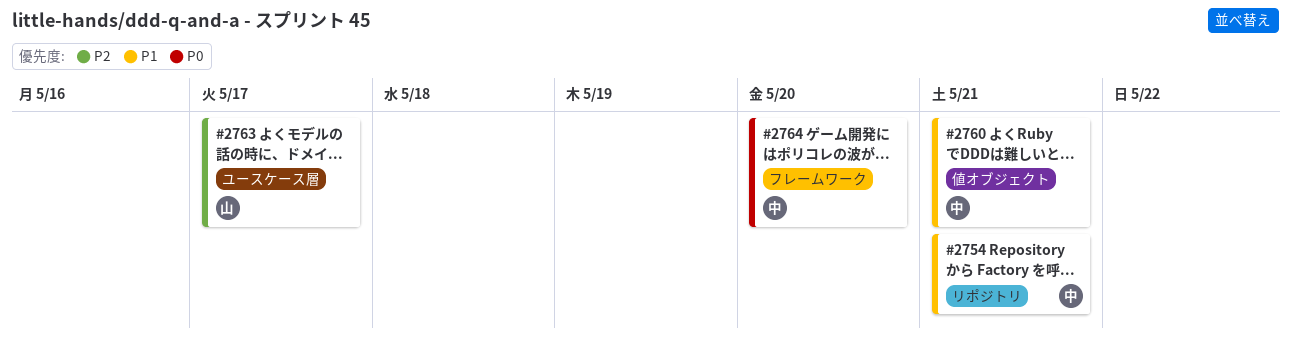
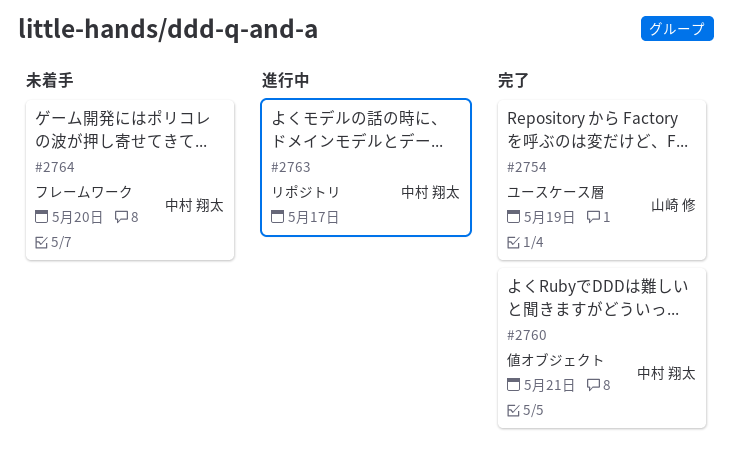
#2754, owner: 中村 翔太 -> 山崎 修
#2754, label: リポジトリ -> ユースケース層
#2754, due: May 21 -> May 19
#2763, owner: 山崎 修 -> 中村 翔太
#2763, label: ユースケース層 -> リポジトリ

